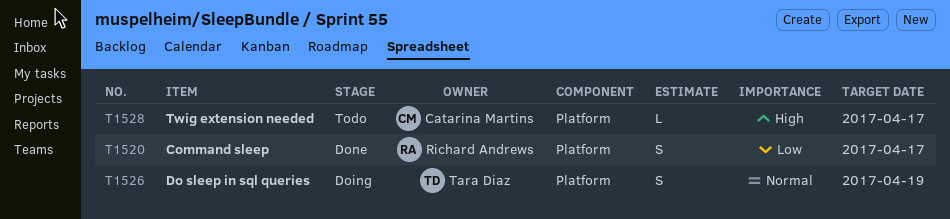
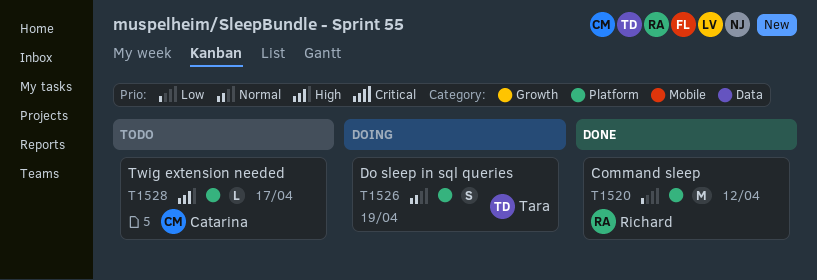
T1520, estimate: S -> M
T1520, due: Apr 17 -> Apr 12

